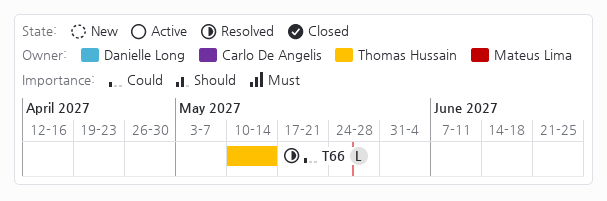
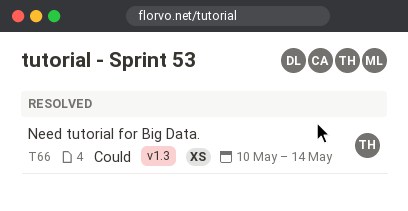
T66, estimate: L -> XS

